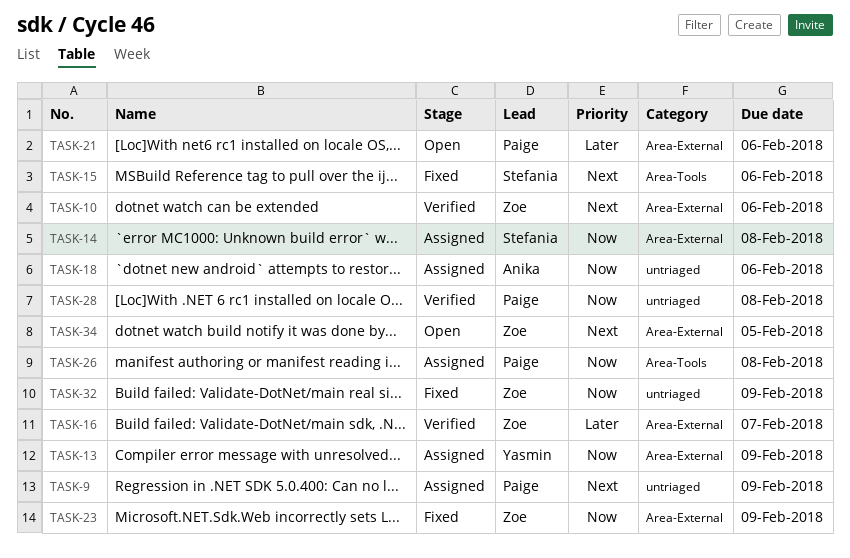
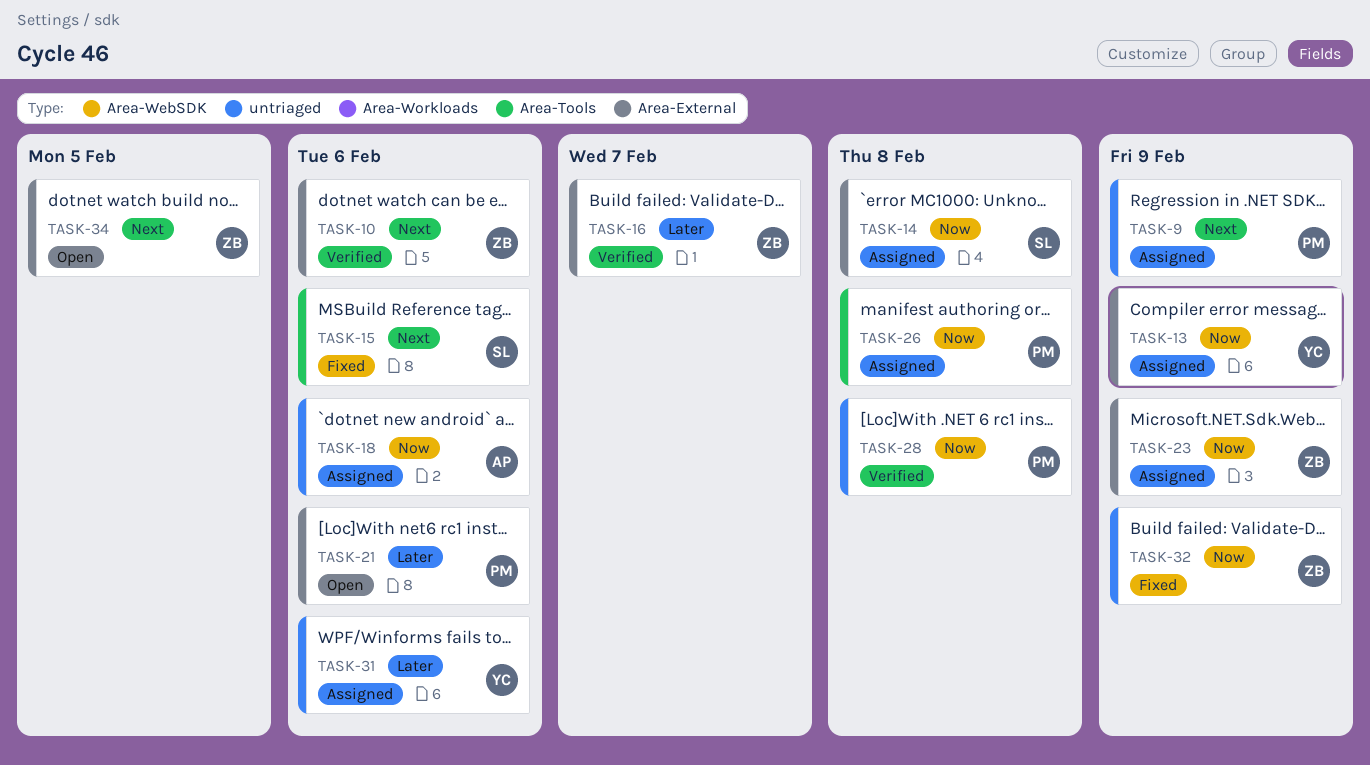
TASK-23, status: Fixed -> Assigned
TASK-31: none -> present

